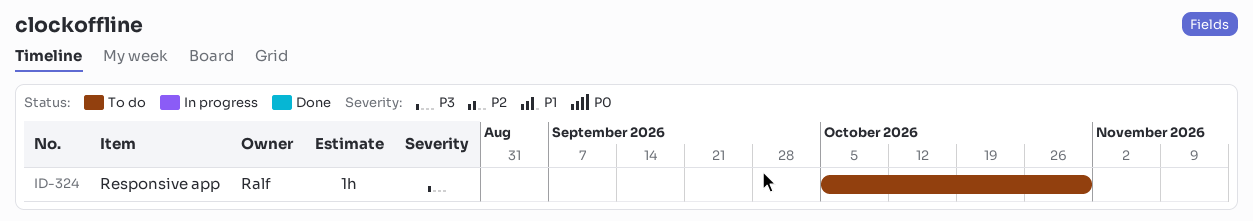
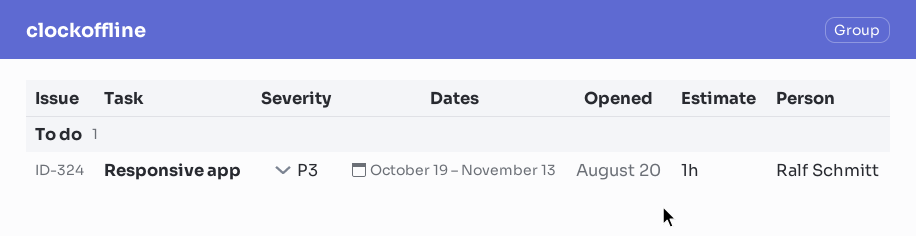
ID-324, start: Oct 5 -> Oct 19
ID-324, due: Oct 30 -> Nov 13

